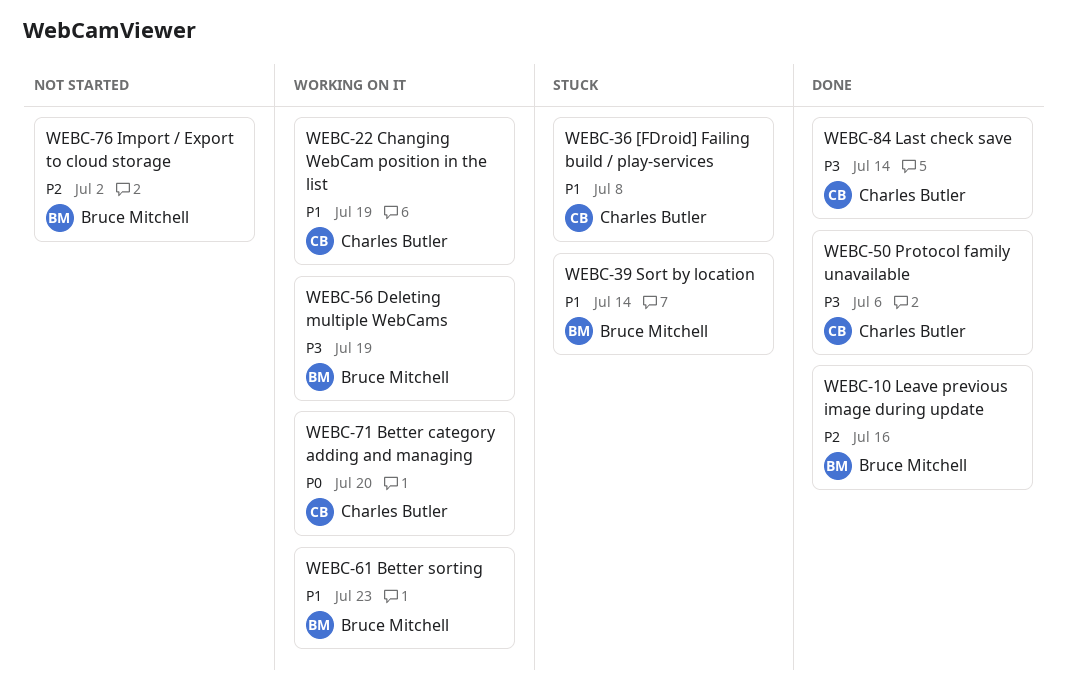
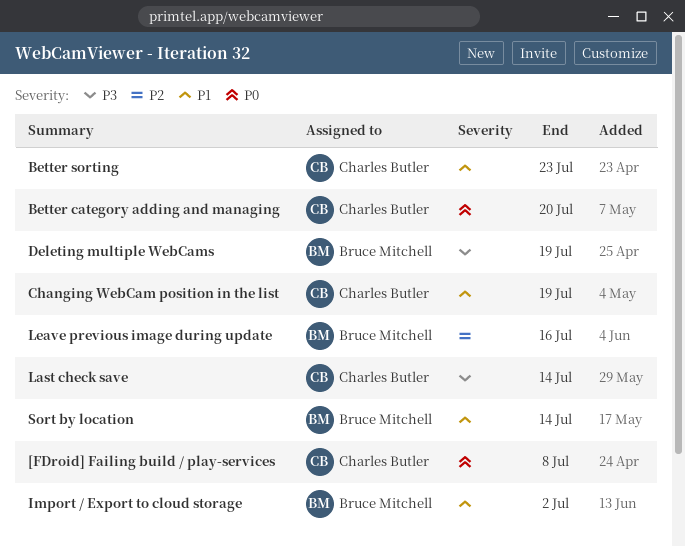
[FDroid] Failing build / play-services, priority: P1 -> P0
Better sorting, owner: Bruce Mitchell -> Charles Butler
Import / Export to cloud storage, priority: P2 -> P1
Protocol family unavailable: present -> none

